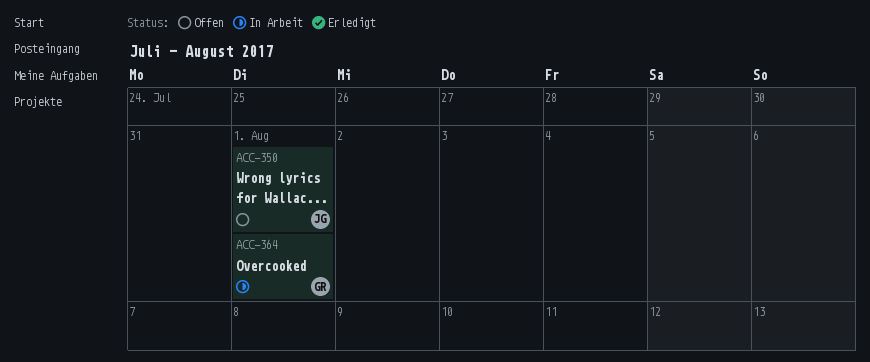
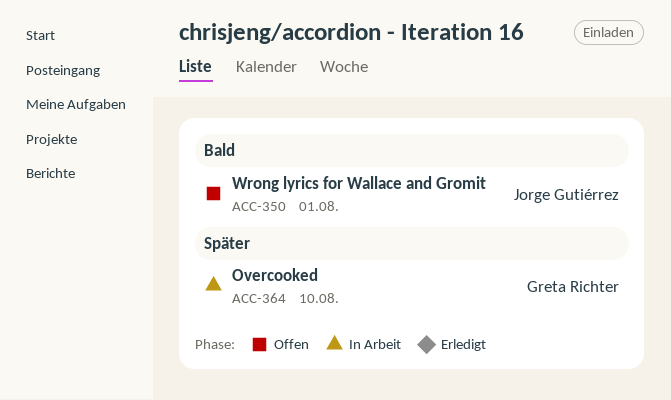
ACC-364, due: Aug 1 -> Aug 10

